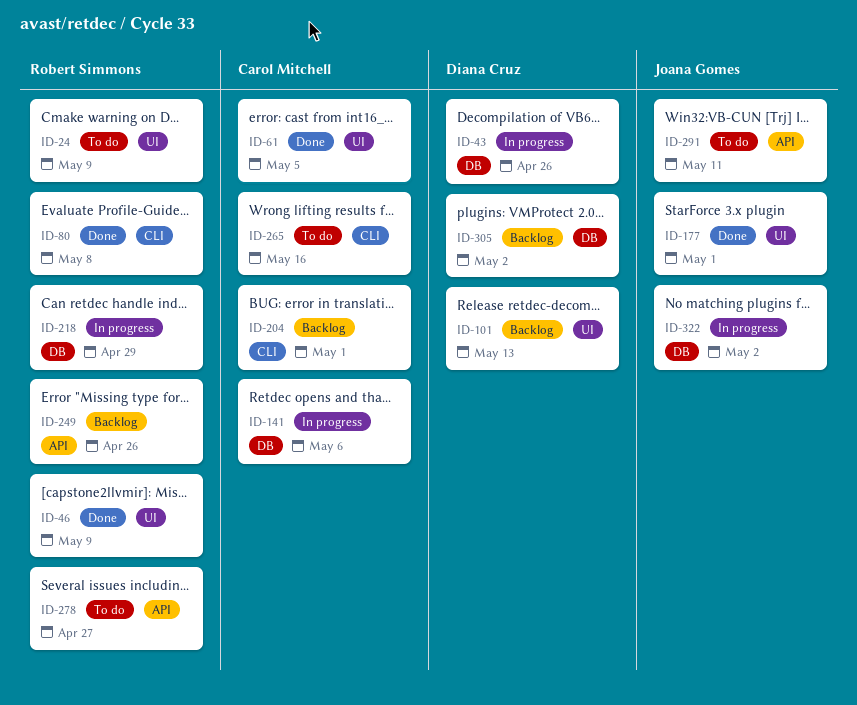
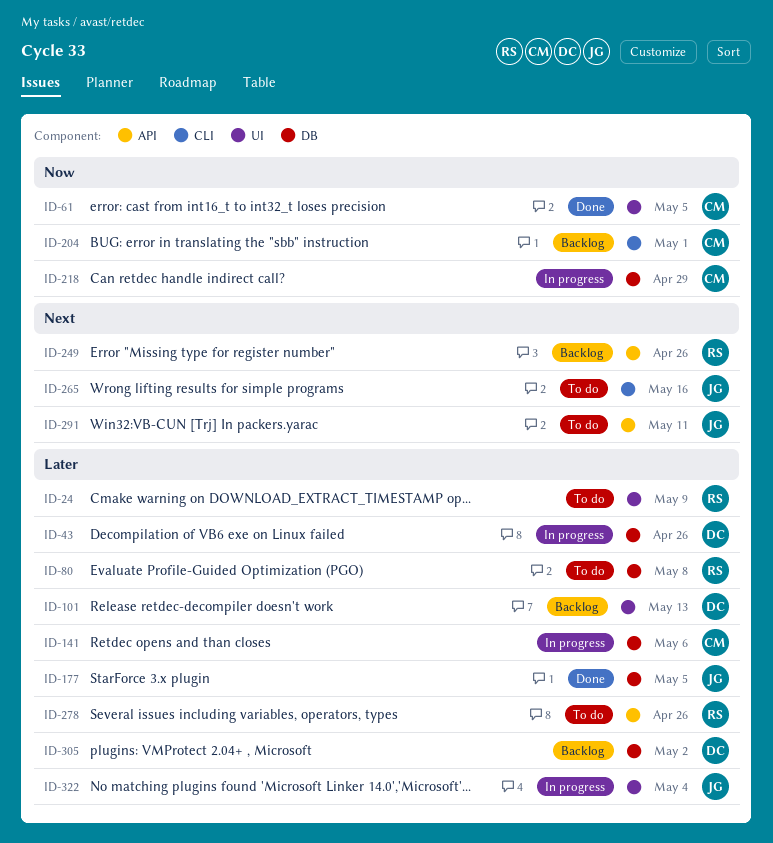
ID-46: present -> none
ID-80, status: Done -> To do
ID-80, label: CLI -> DB
ID-177, label: UI -> DB
ID-177, due: May 1 -> May 5
ID-218, owner: Robert Simmons -> Carol Mitchell
ID-265, owner: Carol Mitchell -> Joana Gomes
ID-278, due: Apr 27 -> Apr 26
ID-322, label: DB -> UI
ID-322, due: May 2 -> May 4

